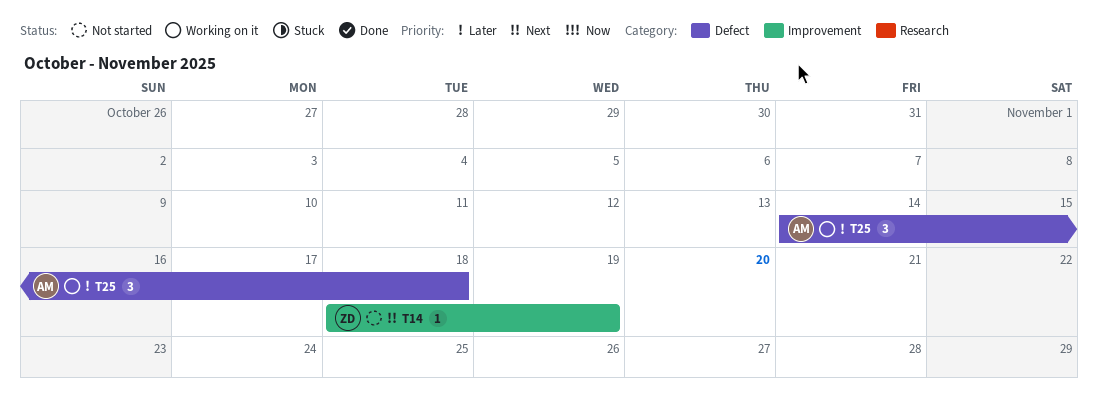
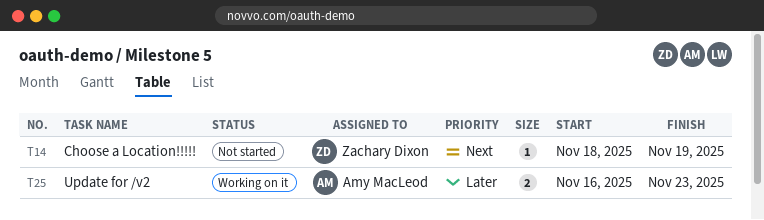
T25, estimate: 3 -> 2
T25, start: Nov 14 -> Nov 16
T25, due: Nov 18 -> Nov 23

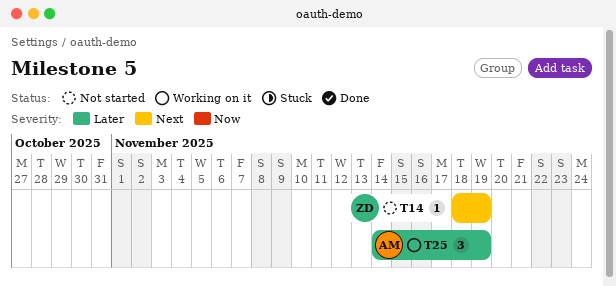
T25, estimate: 2 -> 3
T25, start: Nov 16 -> Nov 14
T25, due: Nov 23 -> Nov 19

